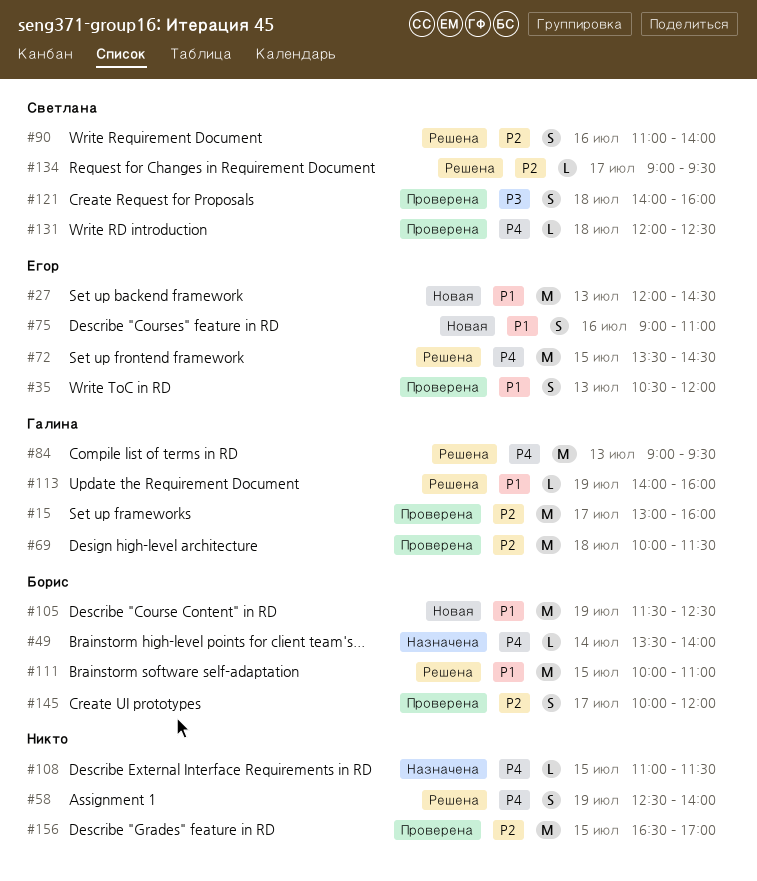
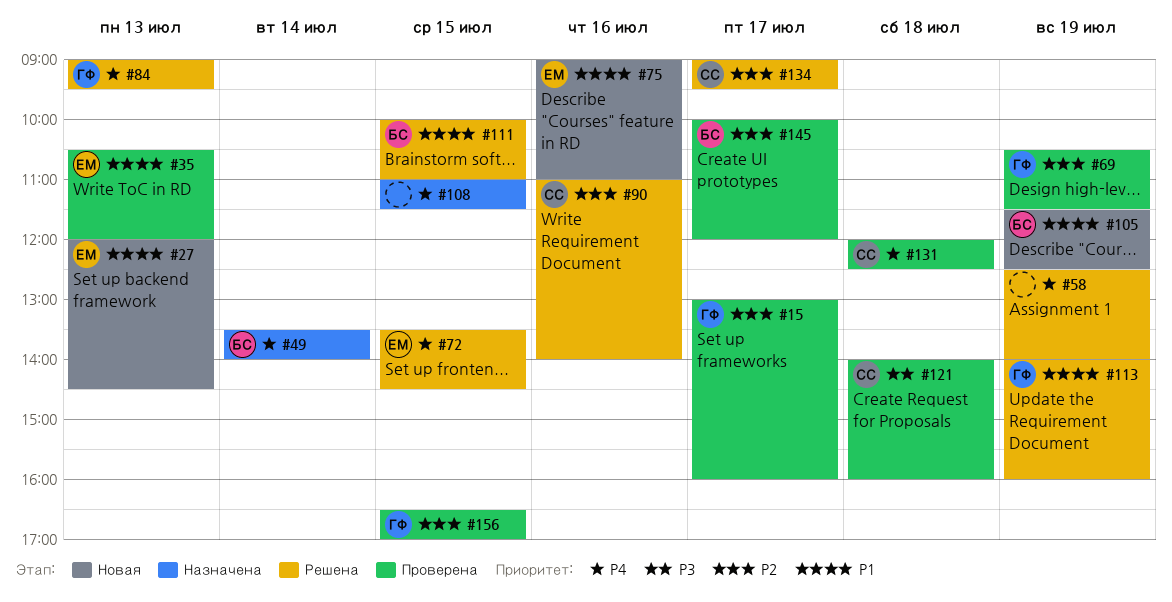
#69, day: Jul 18 -> Jul 19
#69, begins: 10:00 -> 10:30
#156, owner: none -> Галина

